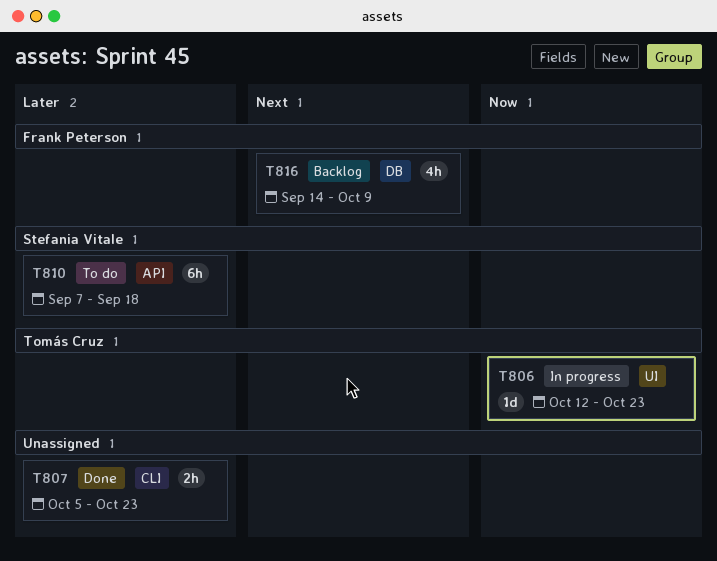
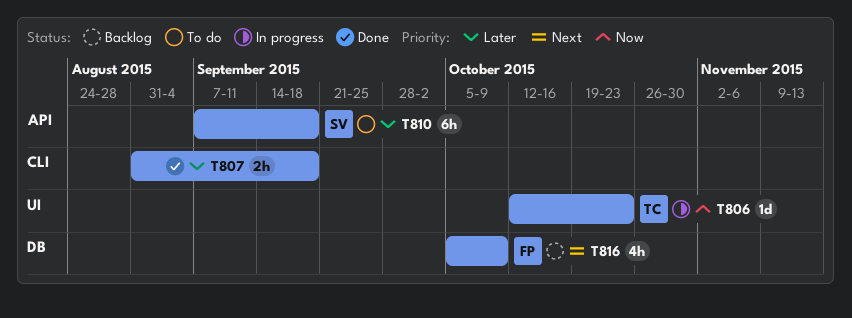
T807, start: Oct 5 -> Aug 31
T807, due: Oct 23 -> Sep 18
T816, start: Sep 14 -> Oct 5

